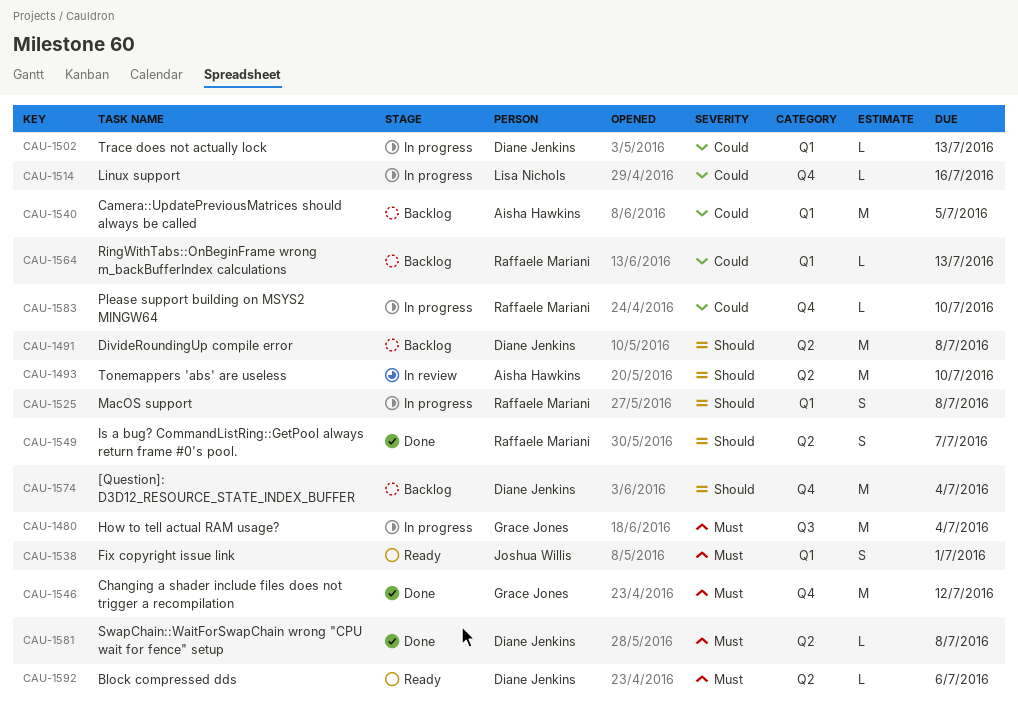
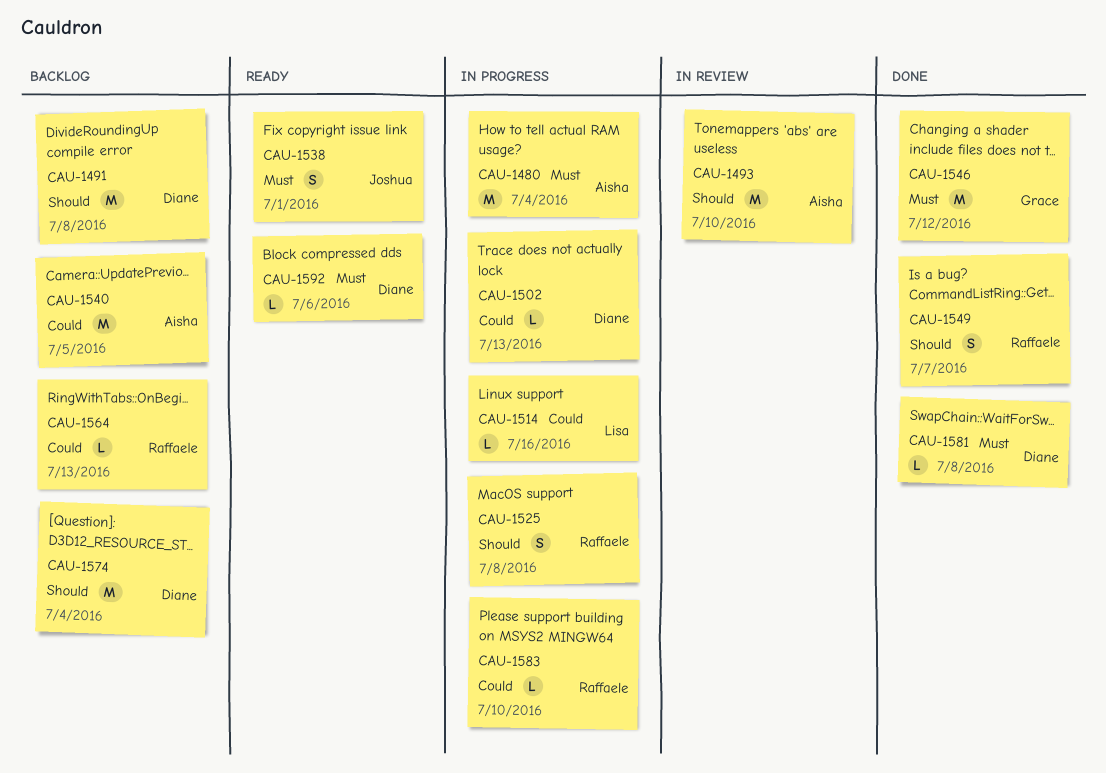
CAU-1480, owner: Grace Jones -> Aisha Hawkins

